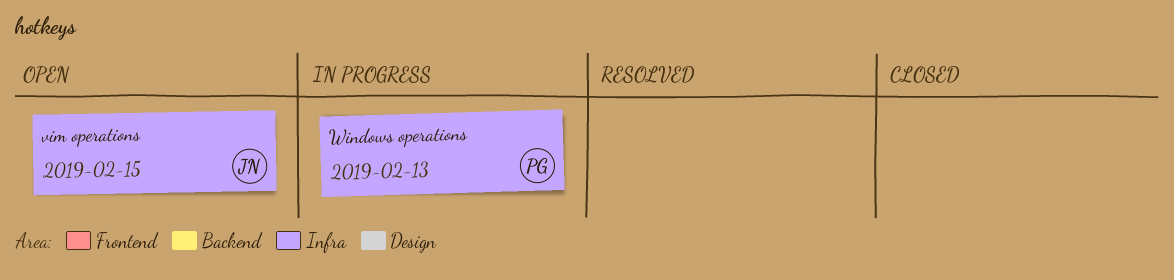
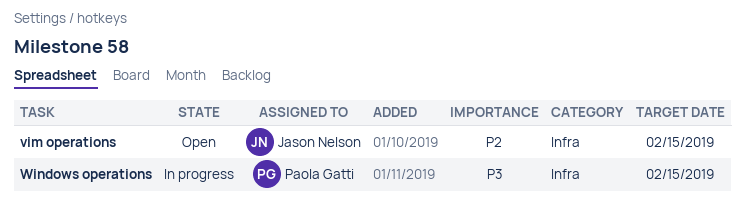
Windows operations, due: Feb 13 -> Feb 15

